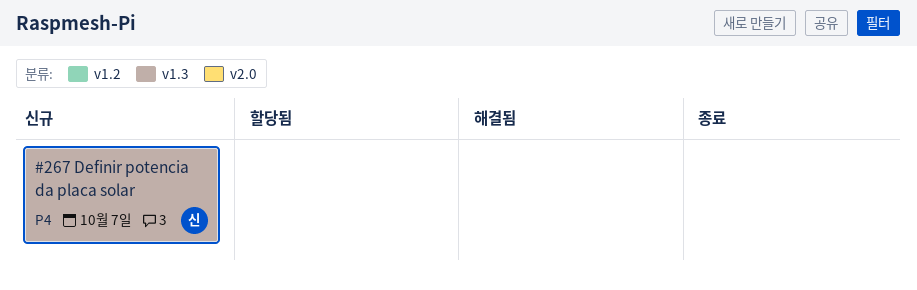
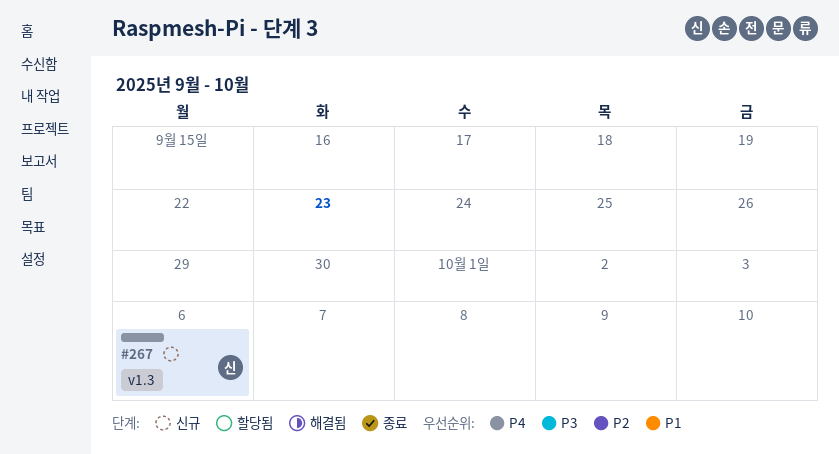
#267, due: Oct 7 -> Oct 6

